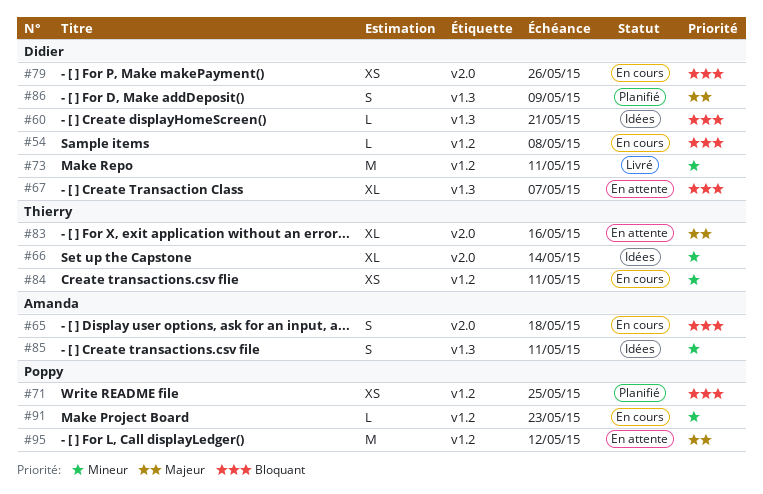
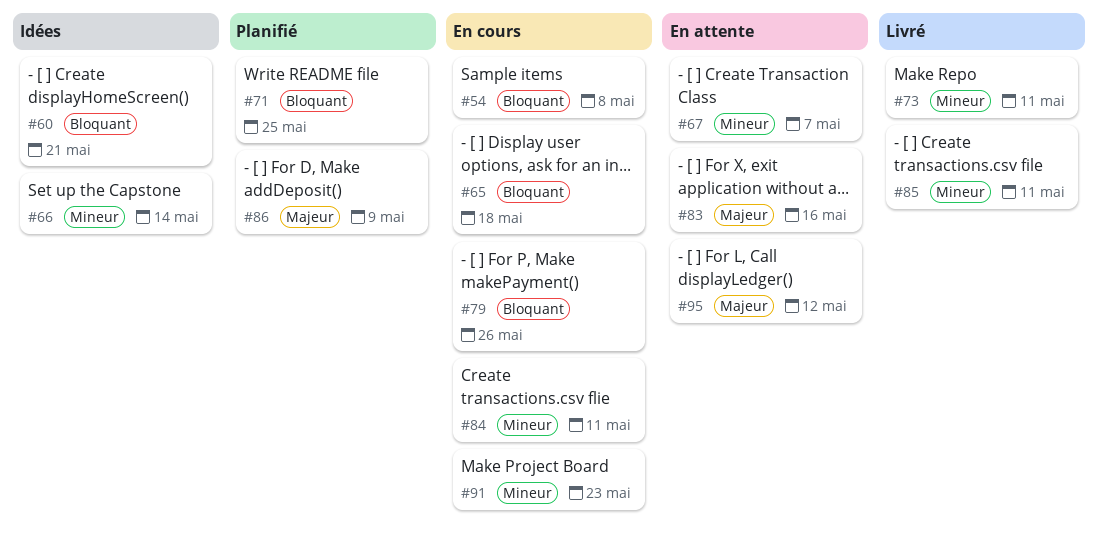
#67, priority: Bloquant -> Mineur
#85, status: Idées -> Livré

